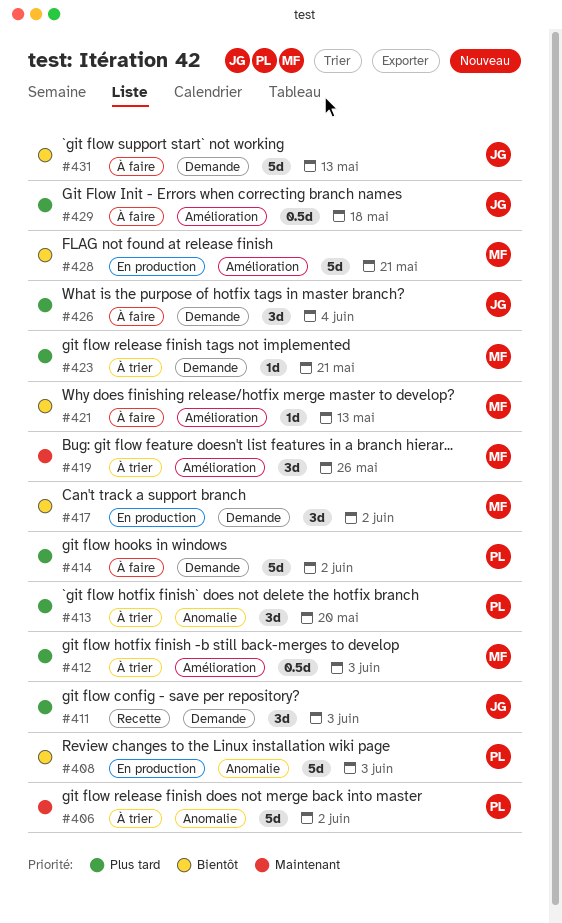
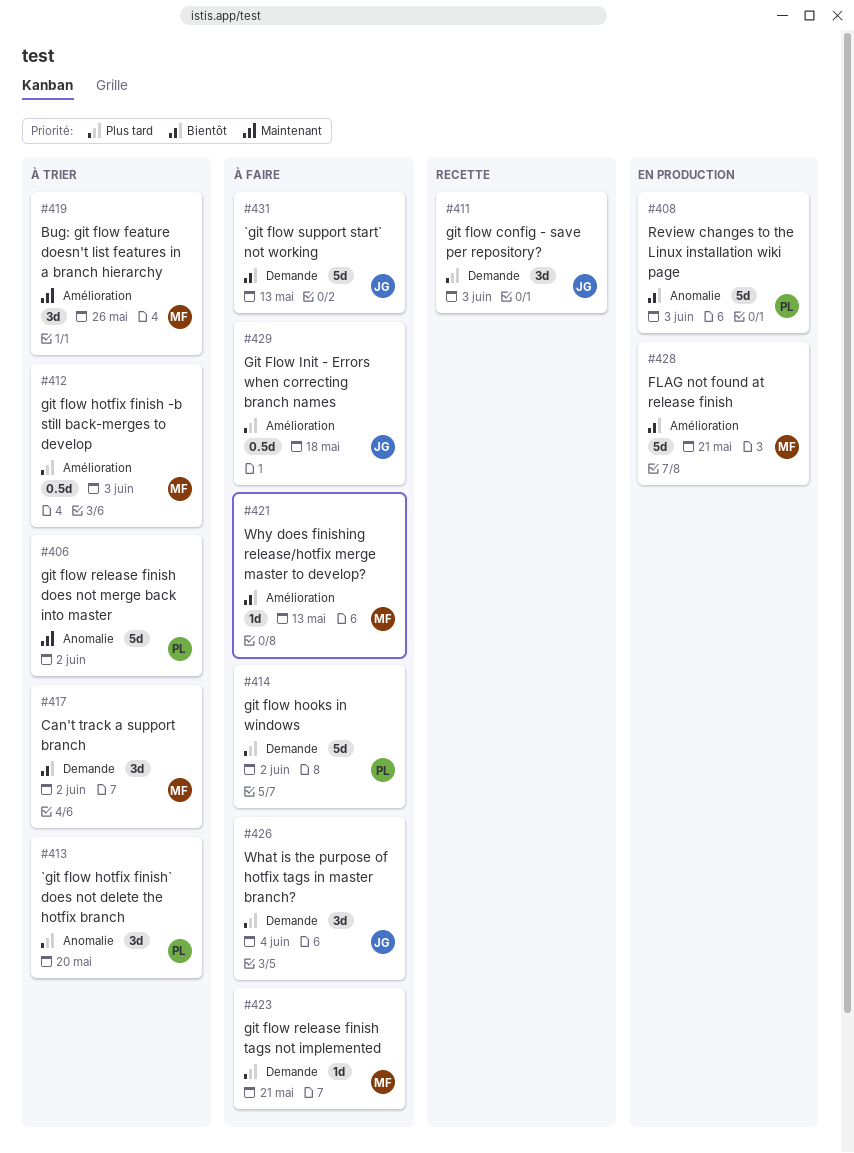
#417, status: En production -> À trier
#423, status: À trier -> À faire

